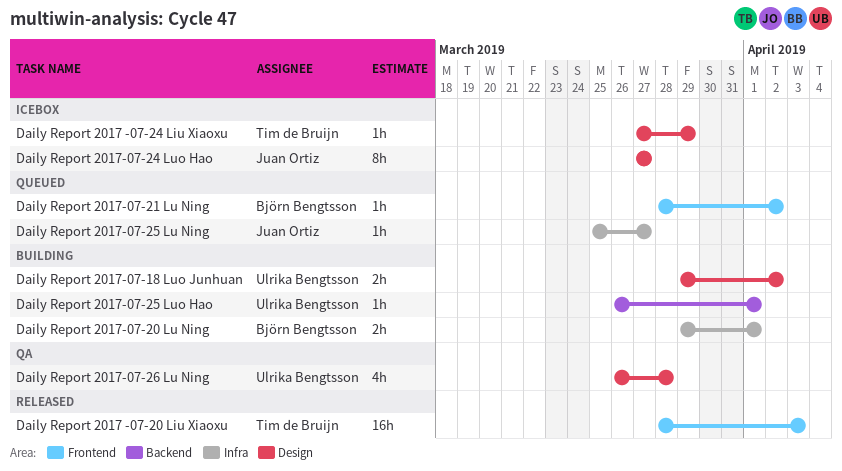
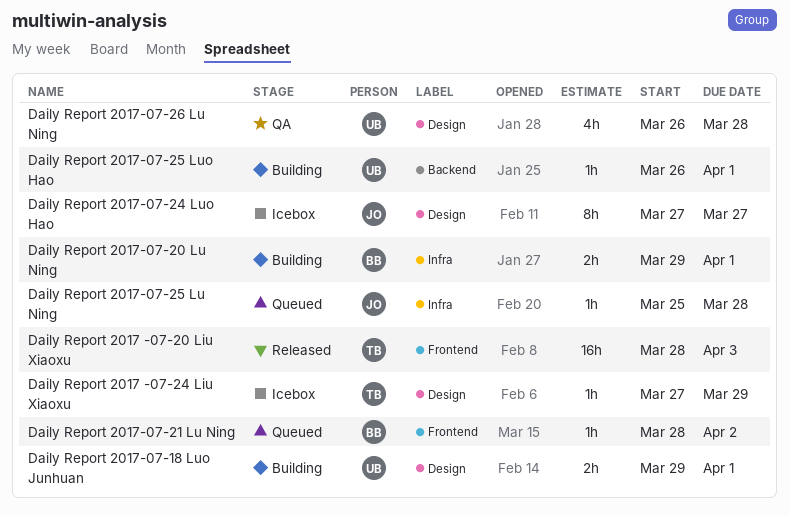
Daily Report 2017-07-18 Luo Junhuan, due: Apr 2 -> Apr 1
Daily Report 2017-07-25 Lu Ning, due: Mar 27 -> Mar 28

